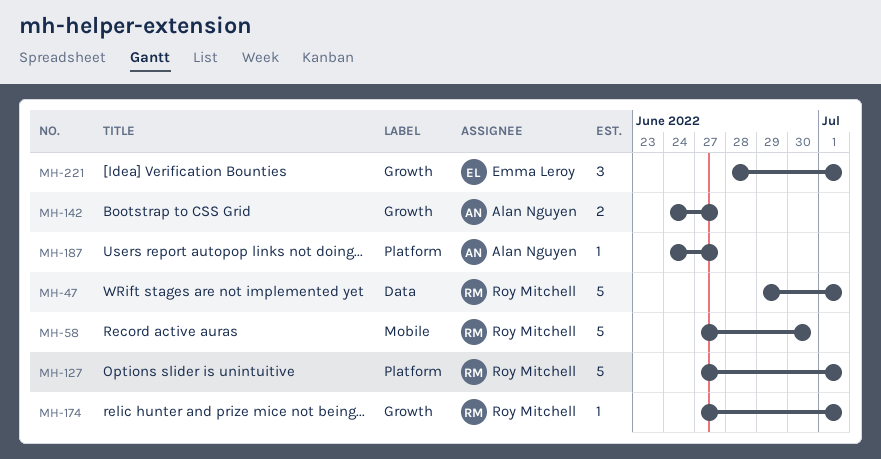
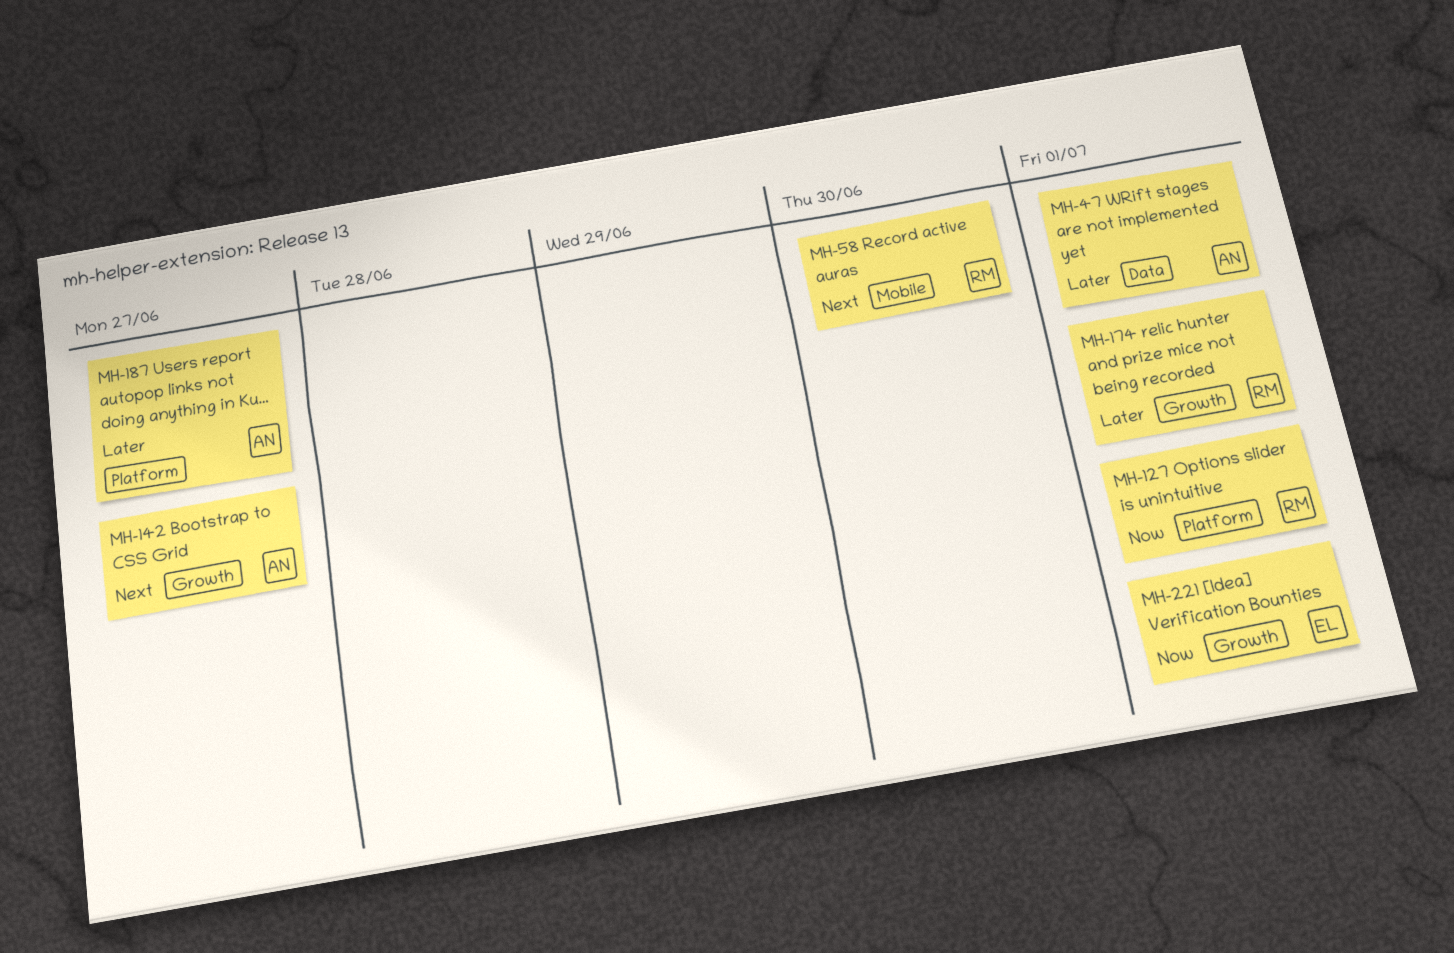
MH-47, owner: Roy Mitchell -> Alan Nguyen

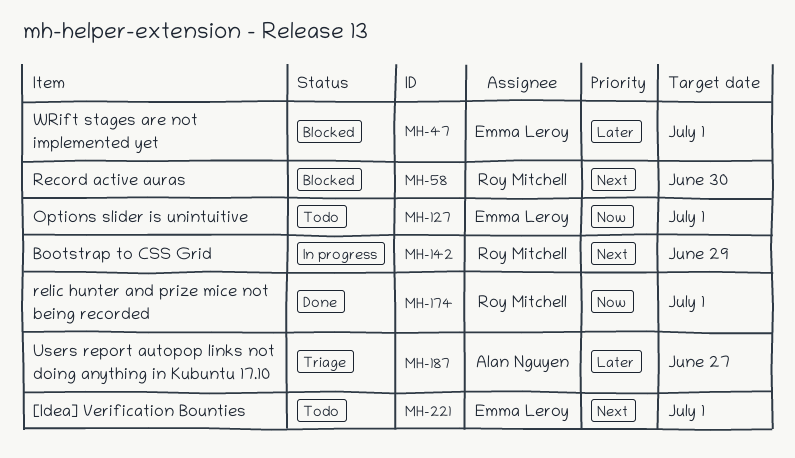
MH-47, owner: Alan Nguyen -> Emma Leroy
MH-127, owner: Roy Mitchell -> Emma Leroy
MH-142, owner: Alan Nguyen -> Roy Mitchell
MH-142, due: Jun 27 -> Jun 29
MH-174, priority: Later -> Now
MH-221, priority: Now -> Next

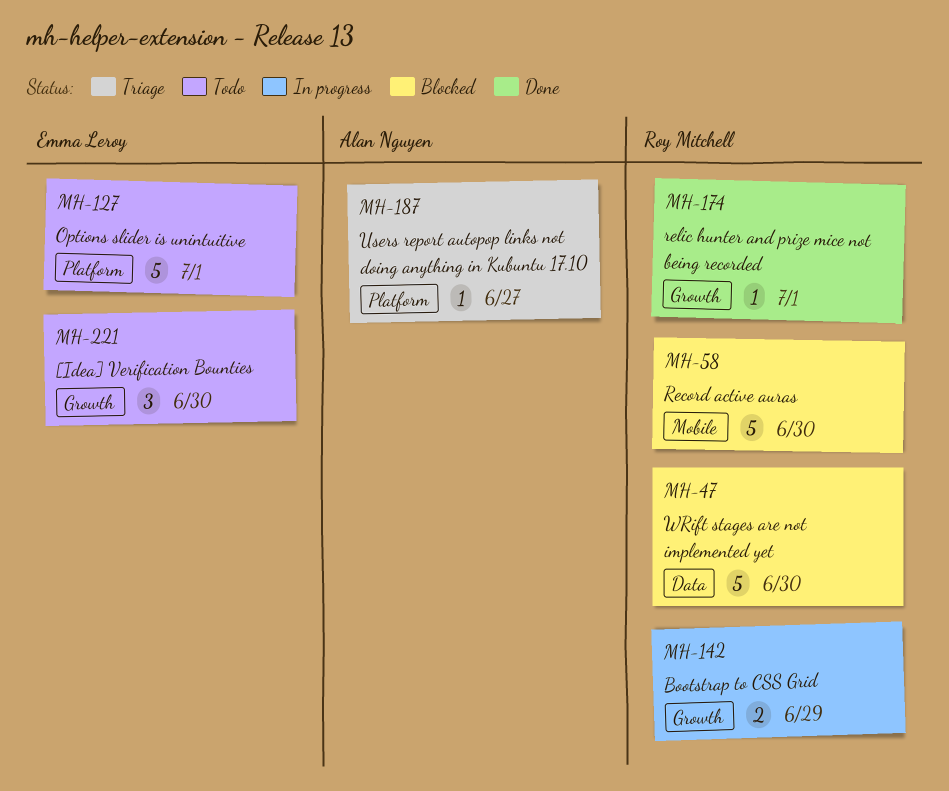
MH-47, owner: Emma Leroy -> Roy Mitchell
MH-47, due: Jul 1 -> Jun 30
MH-221, due: Jul 1 -> Jun 30

